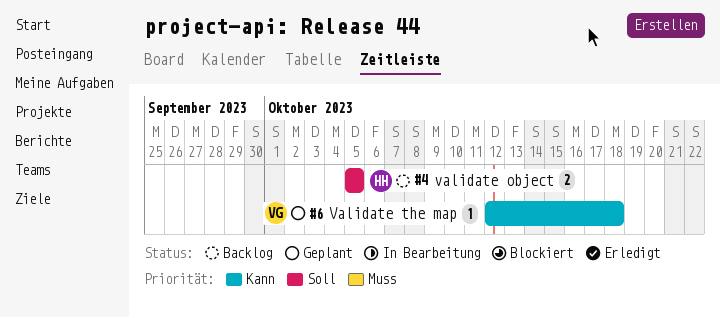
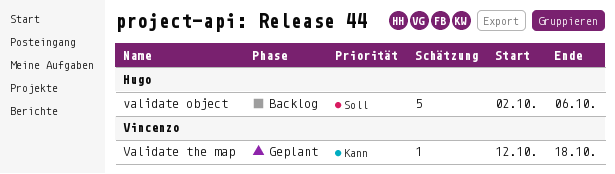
validate object, estimate: 2 -> 5
validate object, start: Oct 5 -> Oct 2
validate object, due: Oct 5 -> Oct 6

